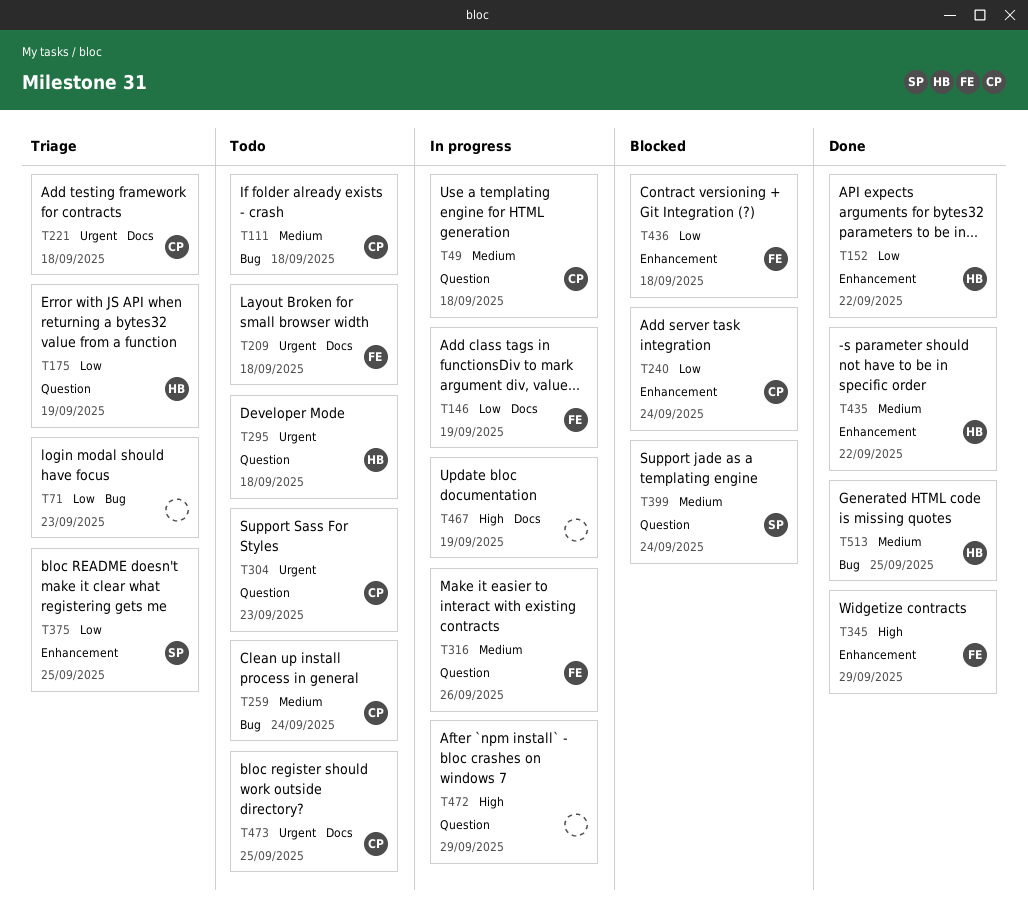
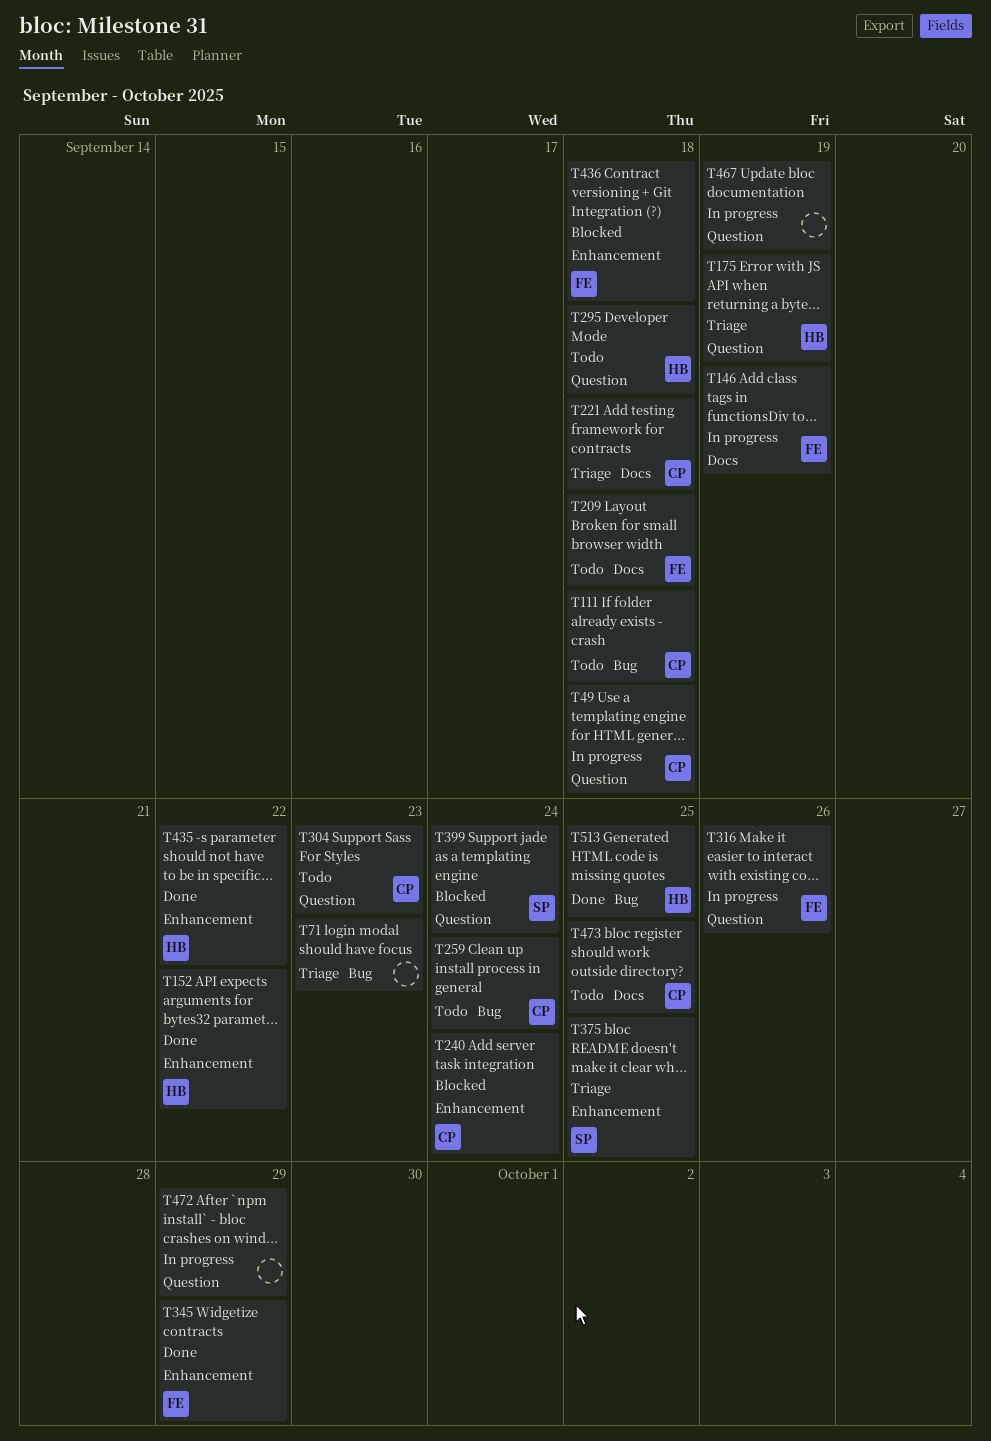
T467, label: Docs -> Question

